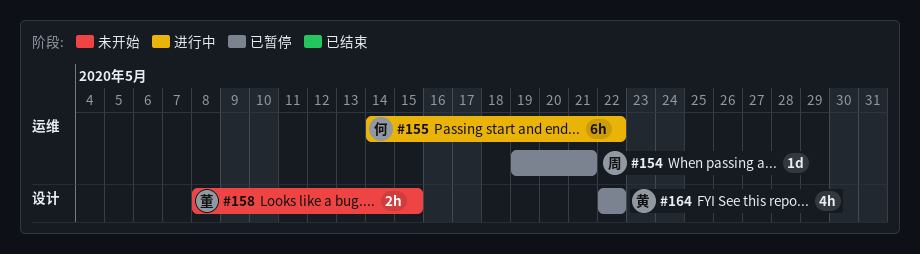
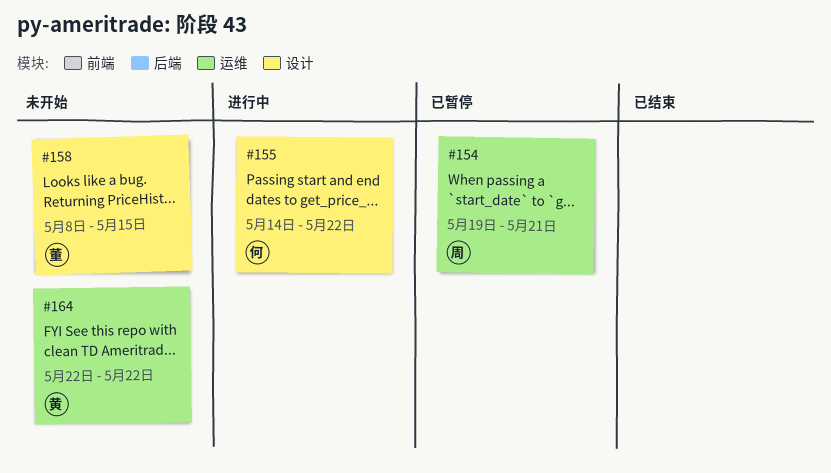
#155, label: 运维 -> 设计
#164, status: 已暂停 -> 未开始
#164, label: 设计 -> 运维

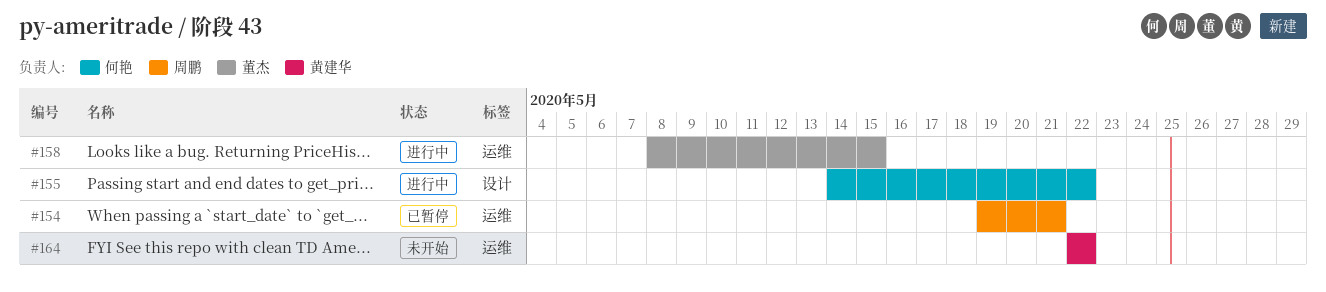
#158, status: 未开始 -> 进行中
#158, label: 设计 -> 运维

